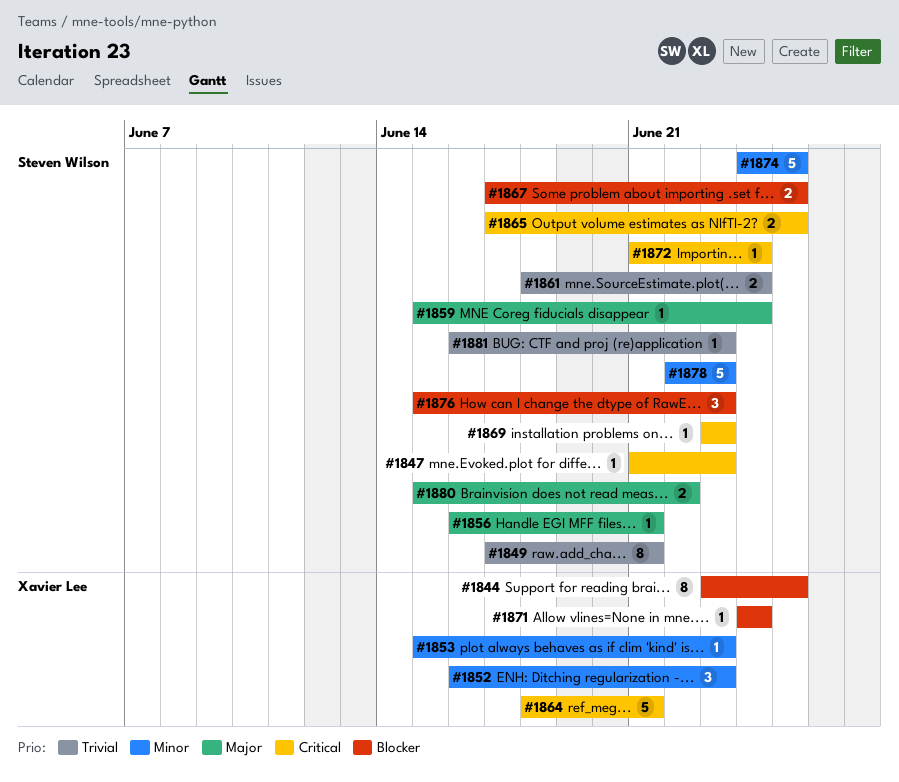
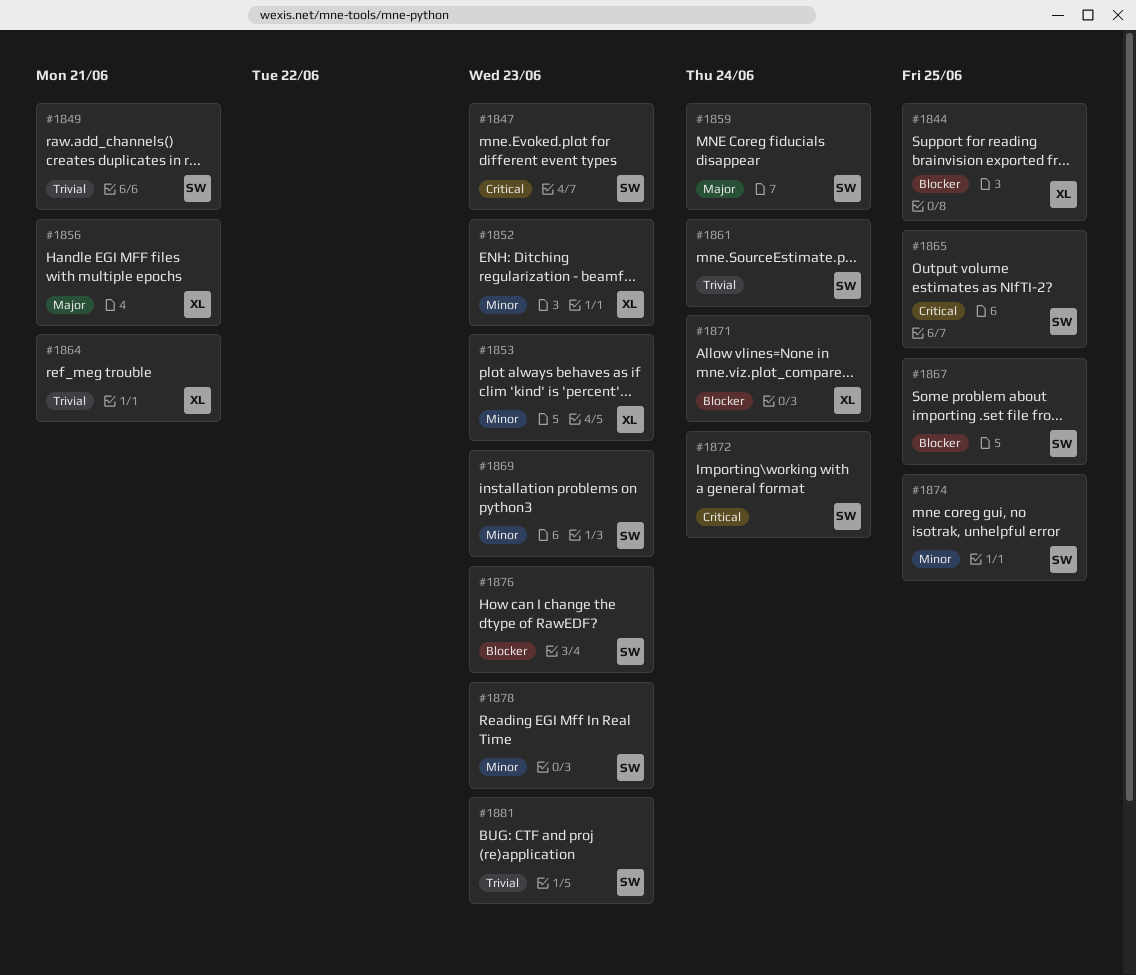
#1856, owner: Steven Wilson -> Xavier Lee
#1864, priority: Critical -> Trivial
#1869, priority: Critical -> Minor
#1880: present -> none

